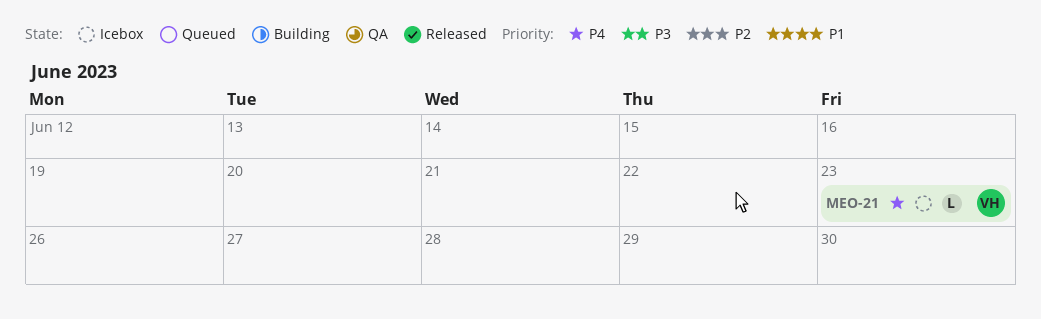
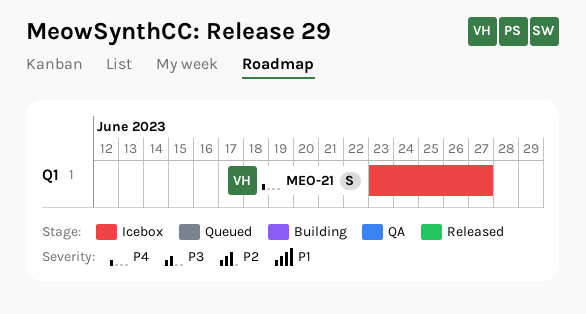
MEO-21, estimate: L -> S
MEO-21, due: Jun 23 -> Jun 27

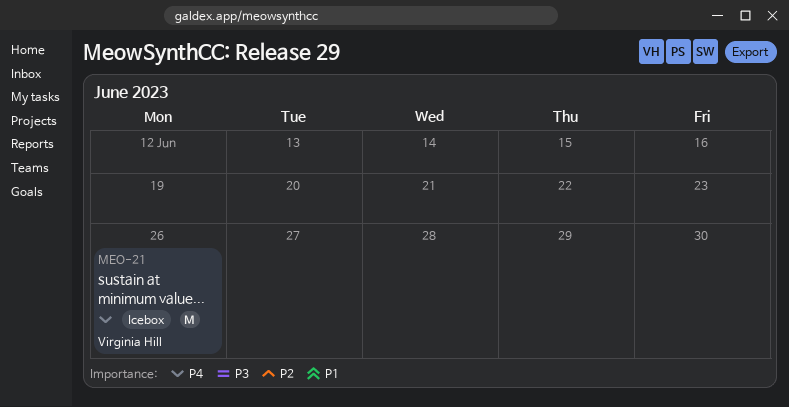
MEO-21, estimate: S -> M
MEO-21, due: Jun 27 -> Jun 26

